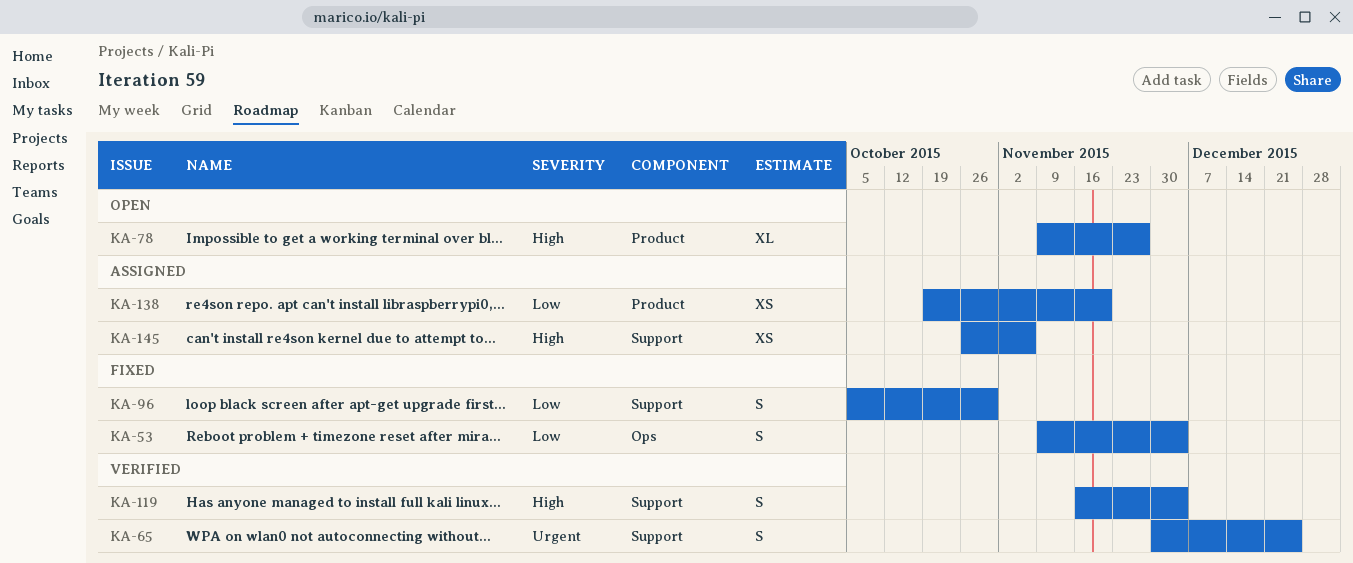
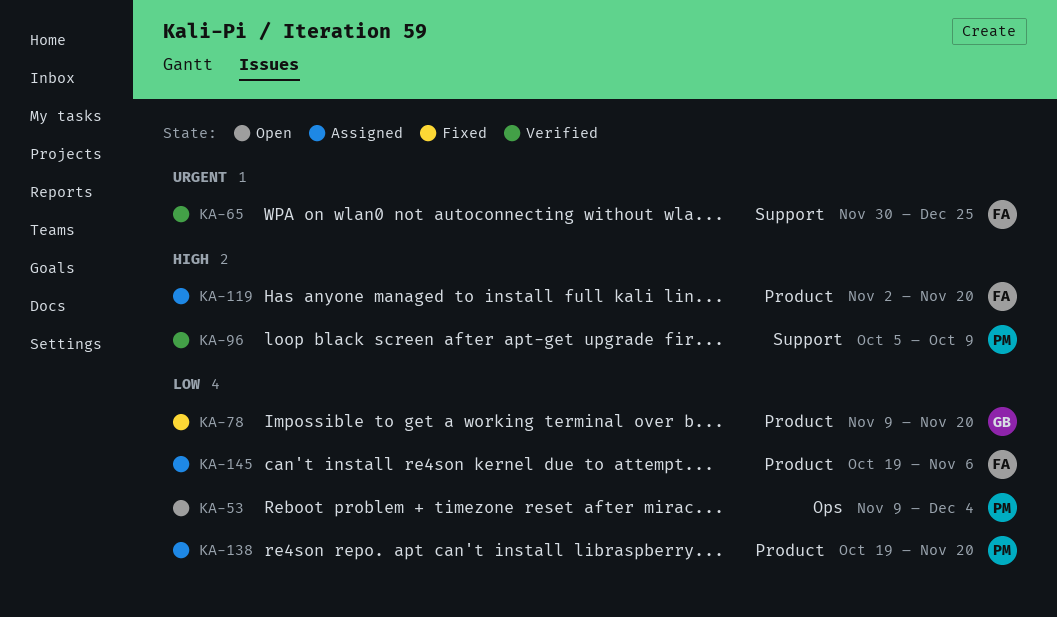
KA-53, status: Fixed -> Open
KA-78, status: Open -> Fixed
KA-78, priority: High -> Low
KA-78, due: Nov 27 -> Nov 20
KA-96, status: Fixed -> Verified
KA-96, priority: Low -> High
KA-96, due: Oct 30 -> Oct 9
KA-119, status: Verified -> Assigned
KA-119, label: Support -> Product
KA-119, start: Nov 16 -> Nov 2
KA-119, due: Dec 4 -> Nov 20
KA-145, priority: High -> Low
KA-145, label: Support -> Product
KA-145, start: Oct 26 -> Oct 19

